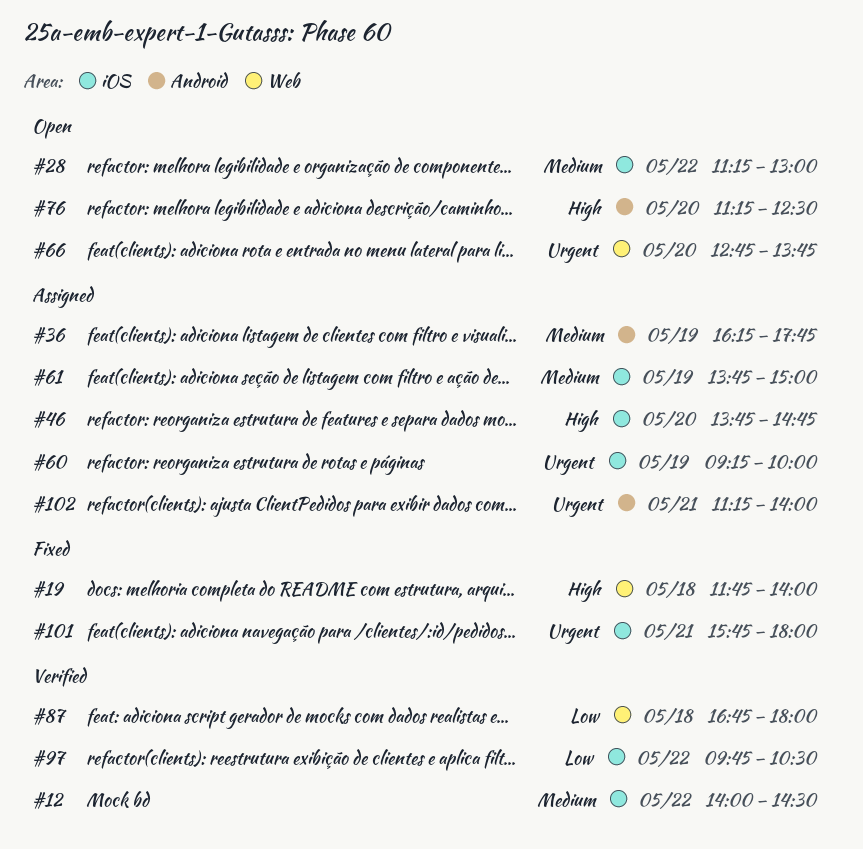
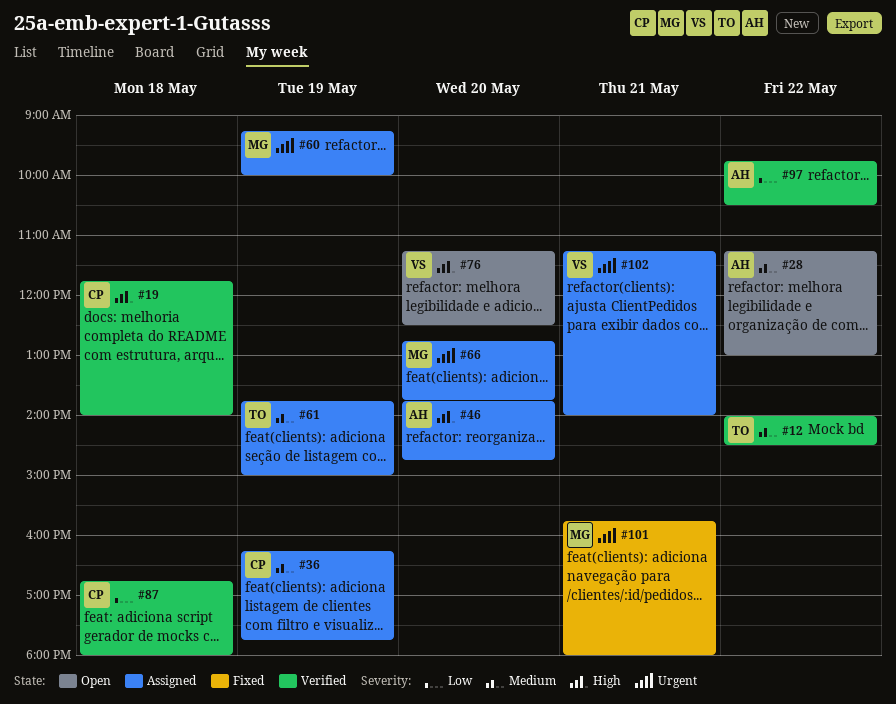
#19, status: Fixed -> Verified
#66, status: Open -> Assigned

